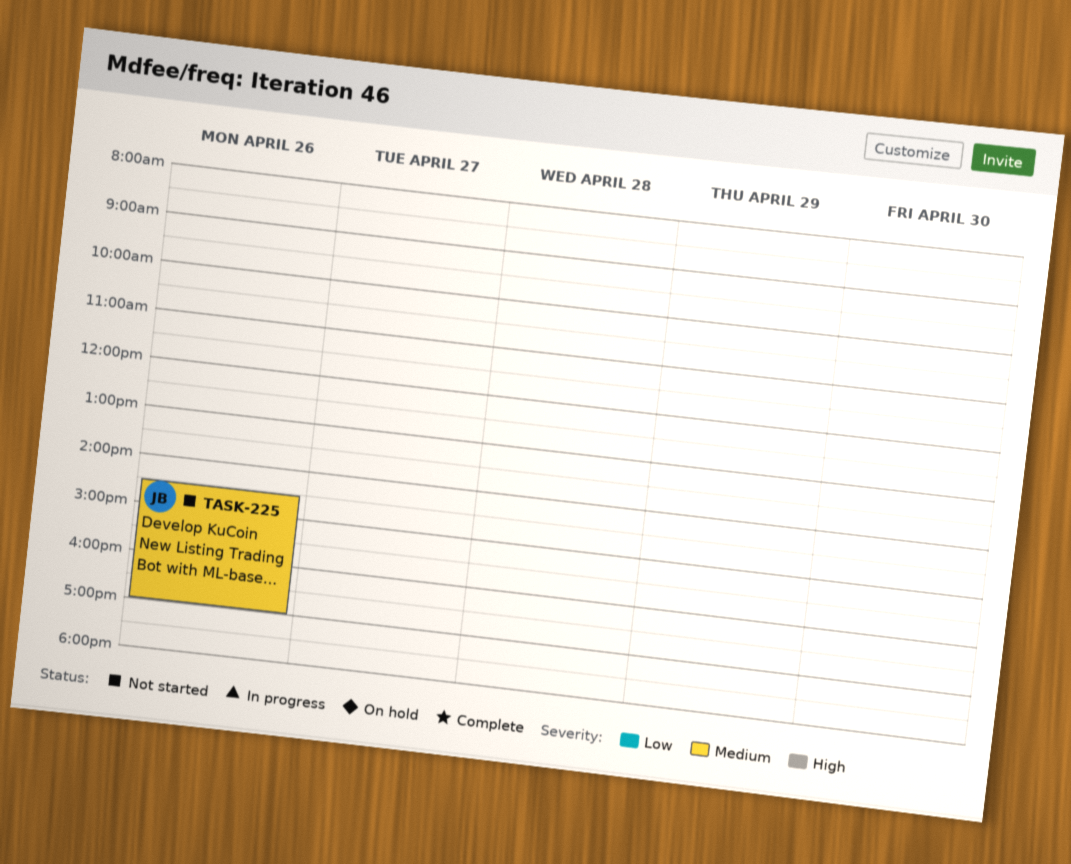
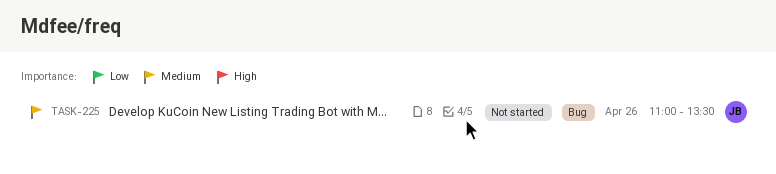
TASK-225, begins: 14:30 -> 11:00
TASK-225, ends: 17:00 -> 13:30

